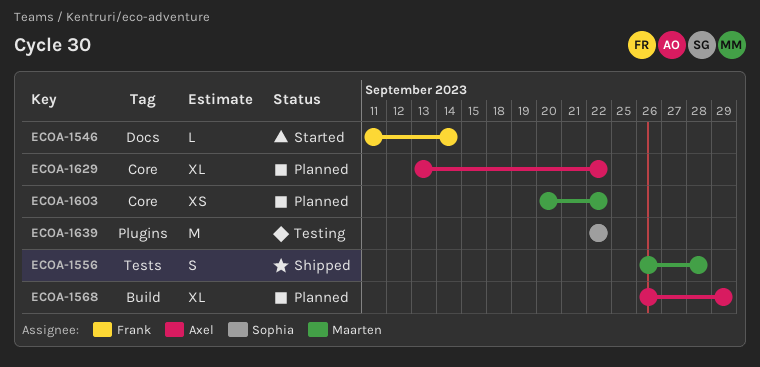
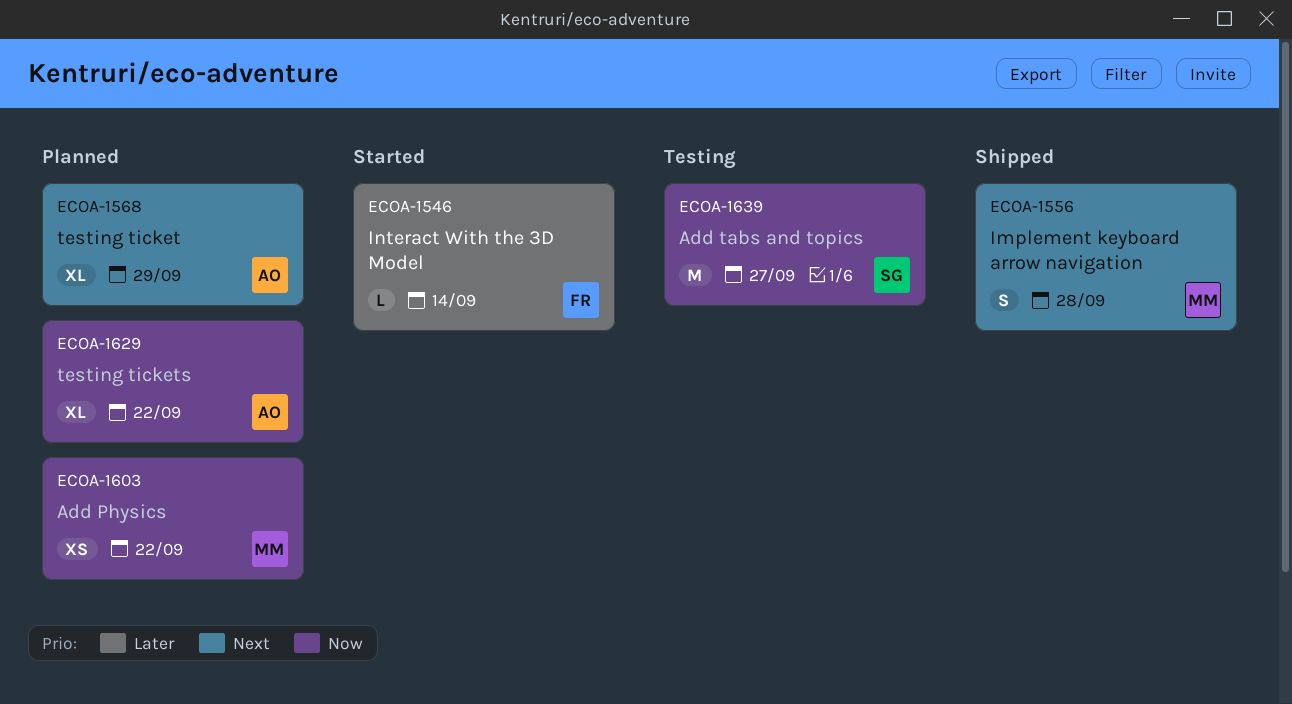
ECOA-1639, due: Sep 22 -> Sep 27

